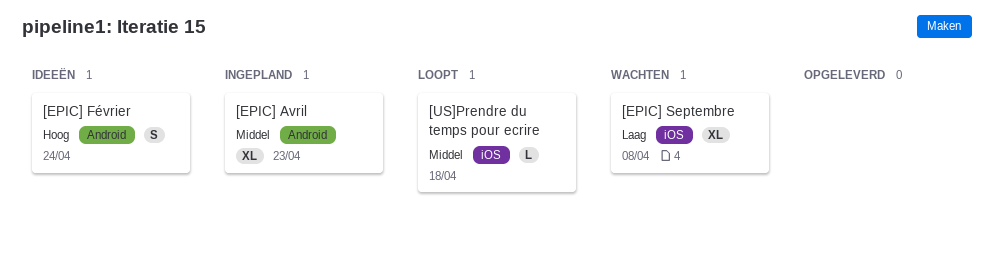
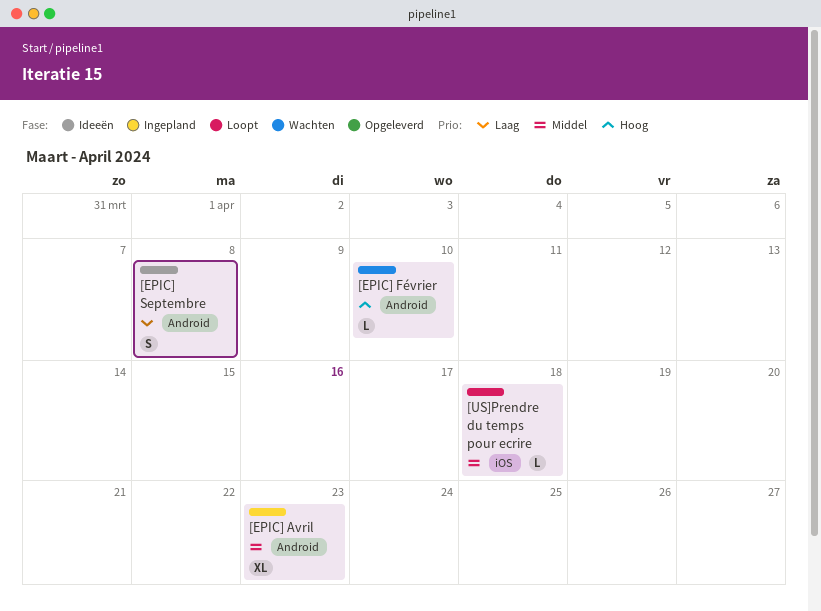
[EPIC] Février, status: Ideeën -> Wachten
[EPIC] Février, estimate: S -> L
[EPIC] Février, due: Apr 24 -> Apr 10
[EPIC] Septembre, status: Wachten -> Ideeën
[EPIC] Septembre, label: iOS -> Android
[EPIC] Septembre, estimate: XL -> S

